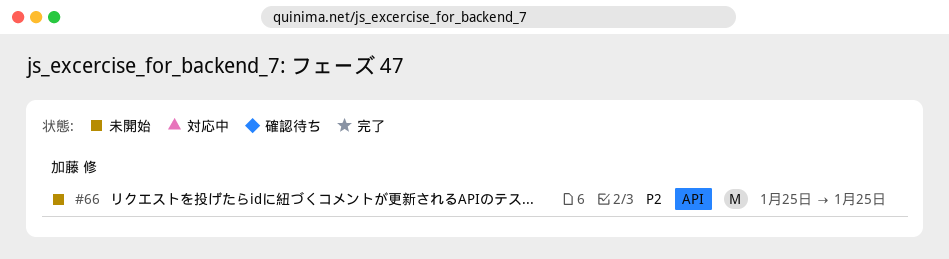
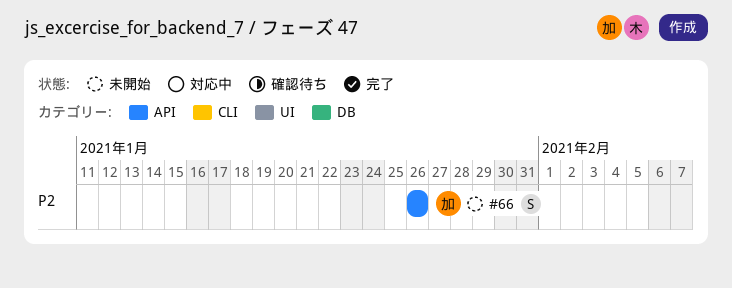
#66, estimate: M -> S
#66, start: Jan 25 -> Jan 26
#66, due: Jan 25 -> Jan 26

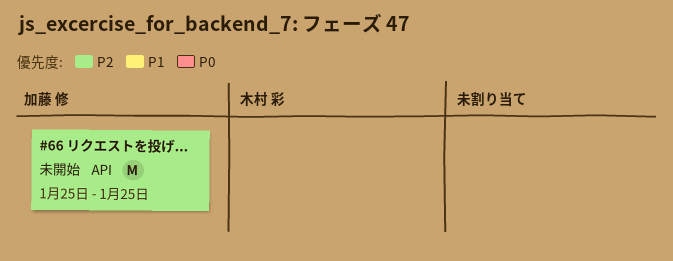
#66, estimate: S -> M
#66, start: Jan 26 -> Jan 25
#66, due: Jan 26 -> Jan 25

